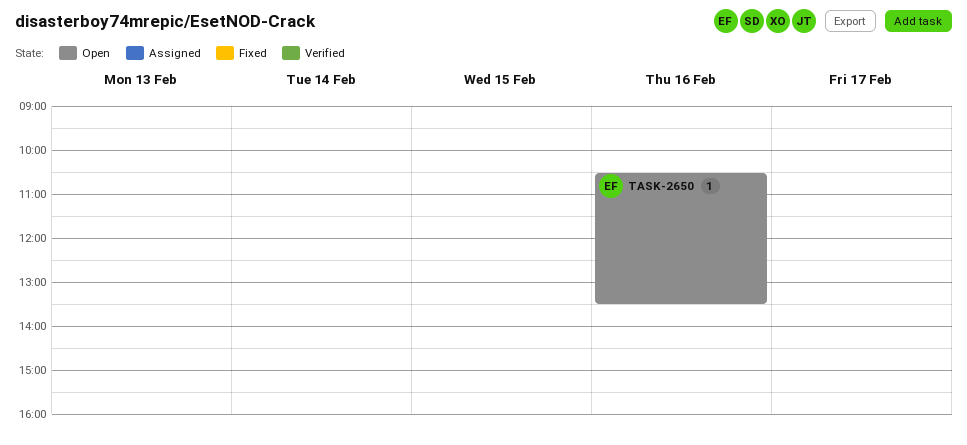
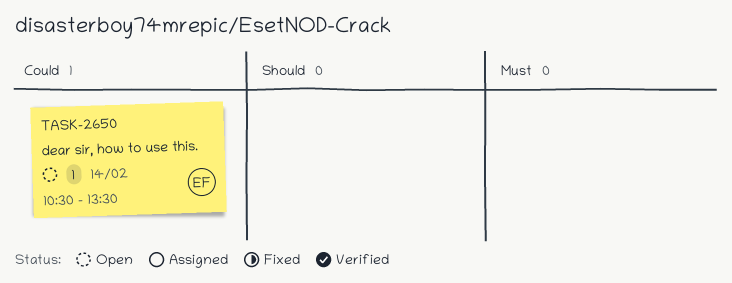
TASK-2650, day: Feb 16 -> Feb 14

